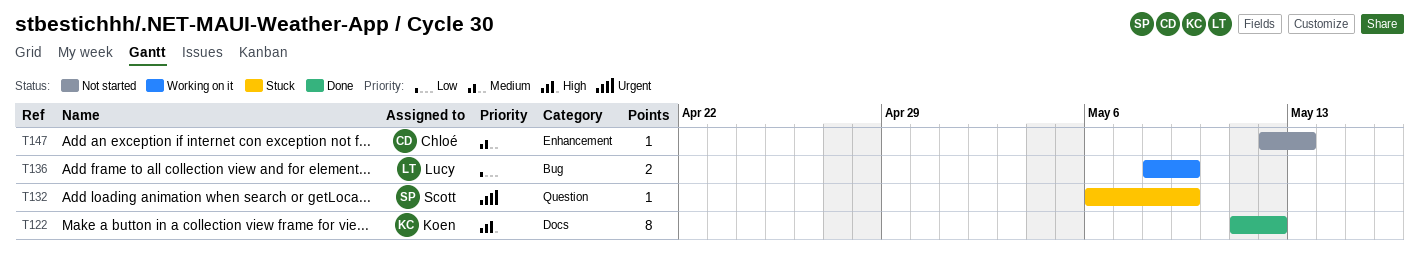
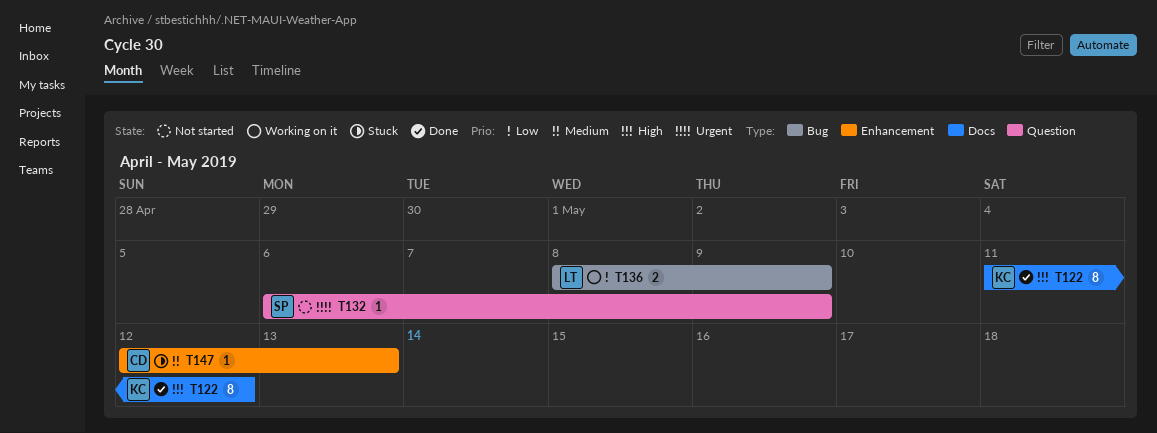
T132, status: Stuck -> Not started
T147, status: Not started -> Stuck

